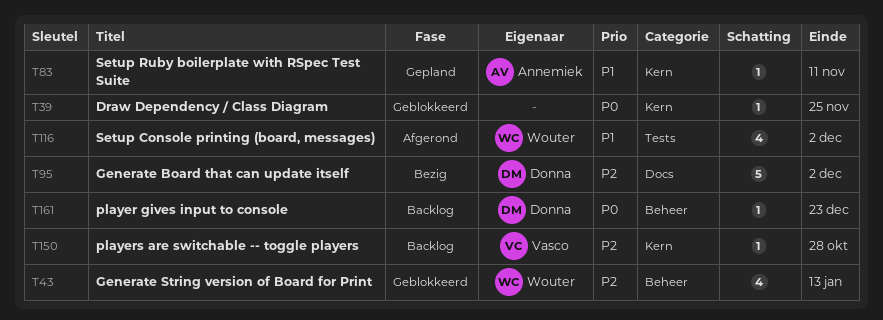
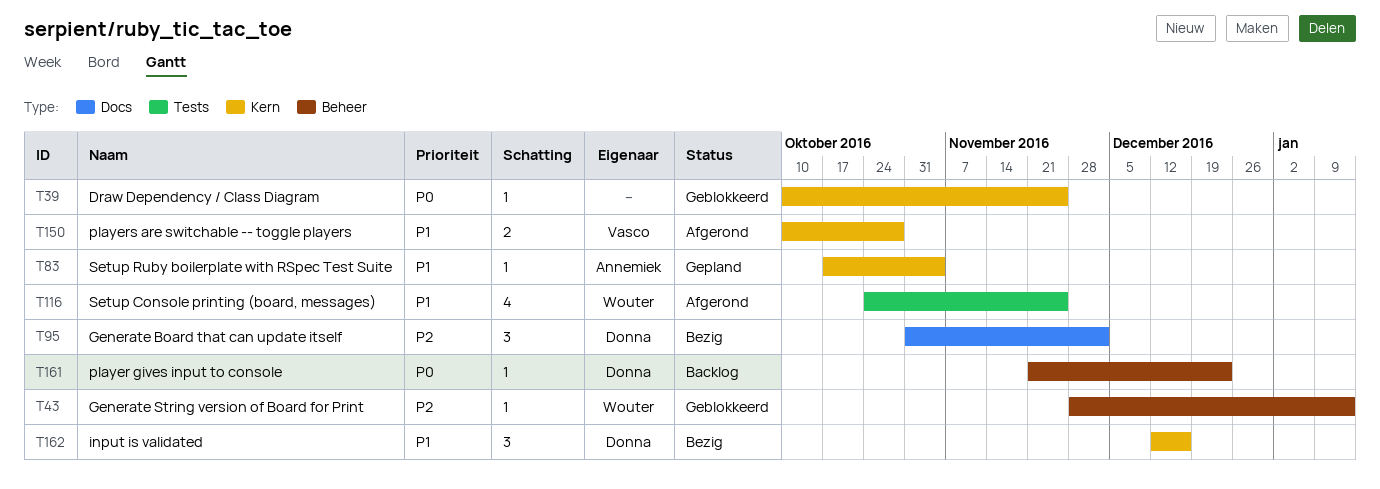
T43, estimate: 4 -> 1
T83, due: Nov 11 -> Nov 4
T95, estimate: 5 -> 3
T116, due: Dec 2 -> Nov 25
T150, status: Backlog -> Afgerond
T150, priority: P2 -> P1
T150, estimate: 1 -> 2
T162: none -> present

